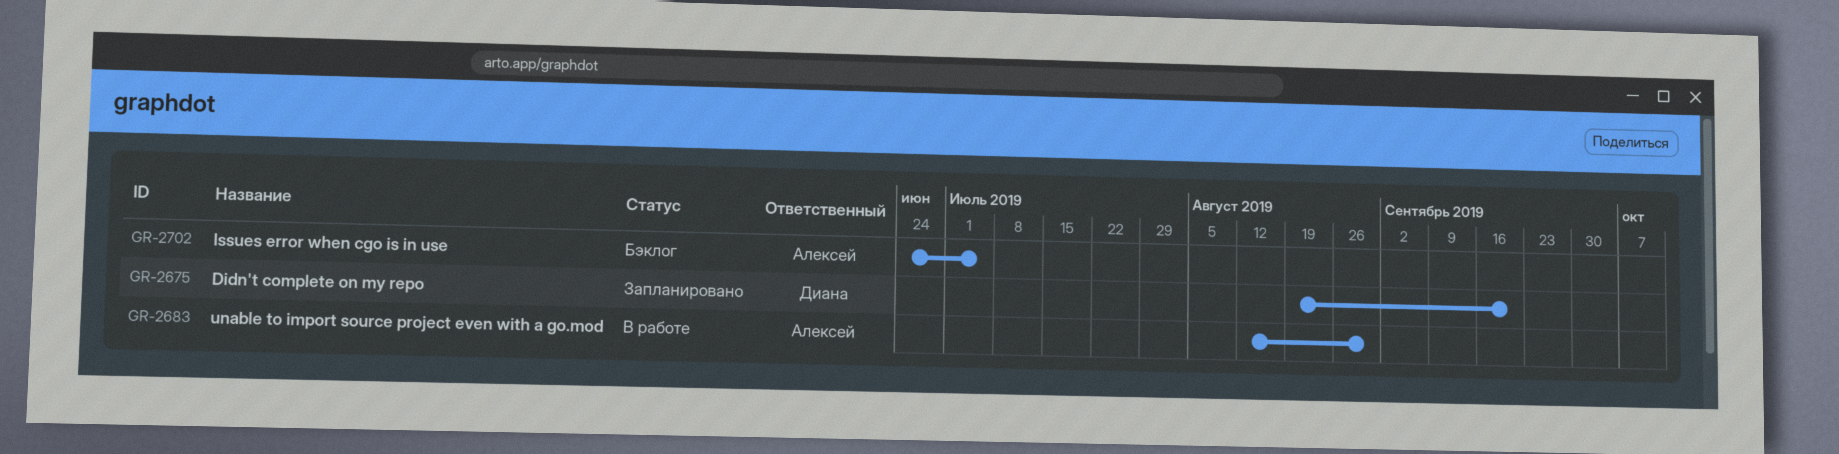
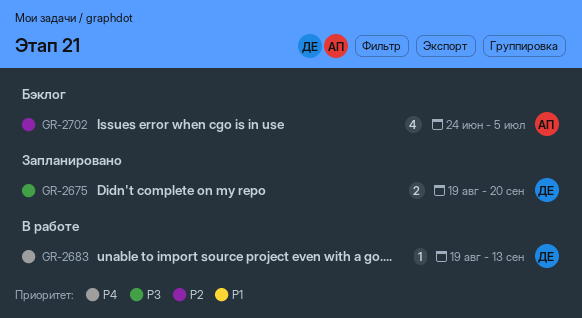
GR-2683, owner: Алексей -> Диана
GR-2683, start: Aug 12 -> Aug 19
GR-2683, due: Aug 30 -> Sep 13

